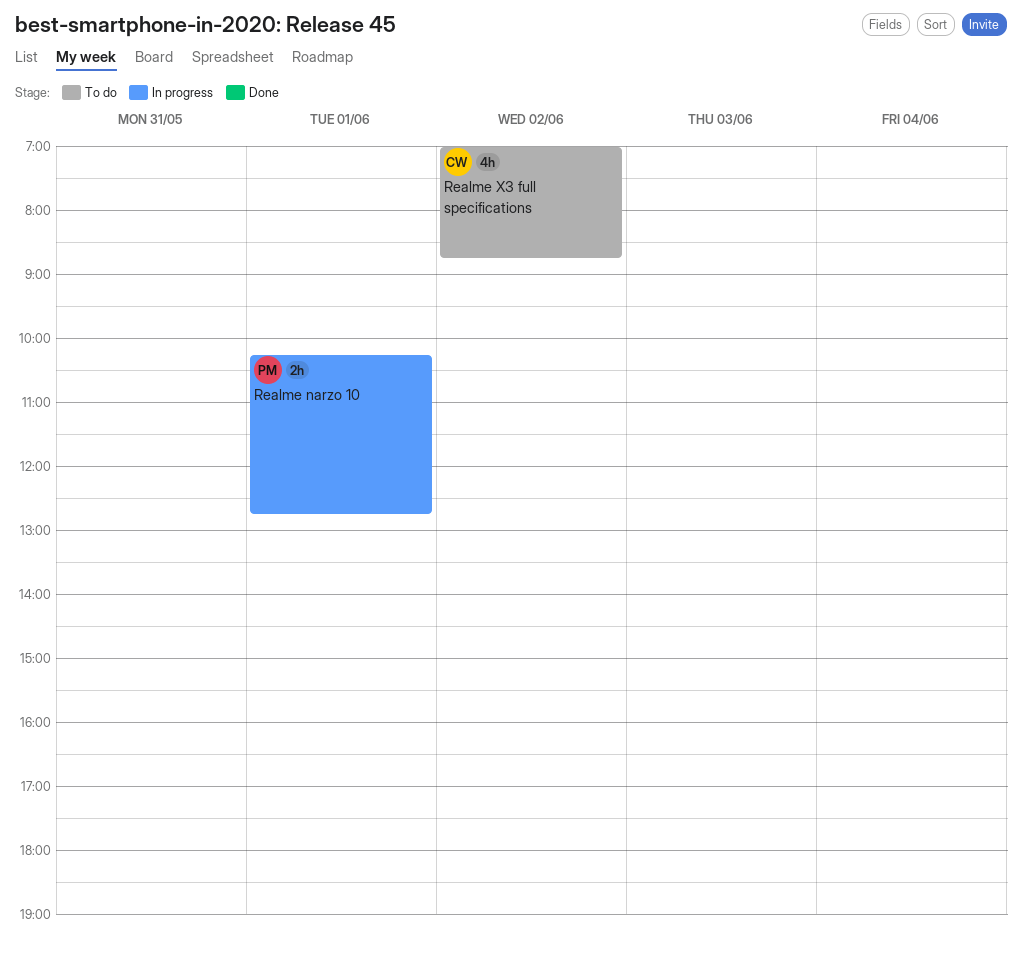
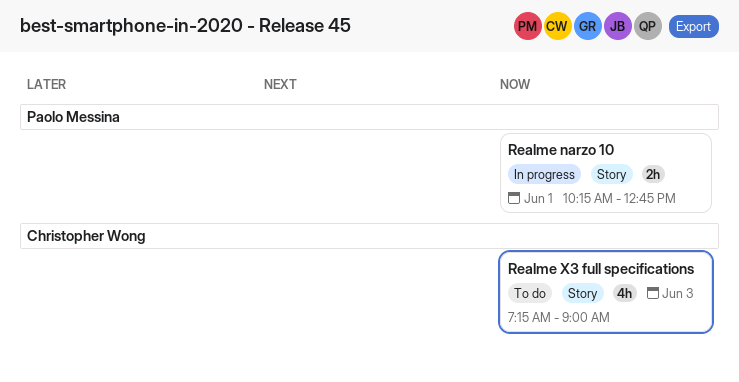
Realme X3 full specifications, day: Jun 2 -> Jun 3
Realme X3 full specifications, begins: 07:00 -> 07:15
Realme X3 full specifications, ends: 08:45 -> 09:00

